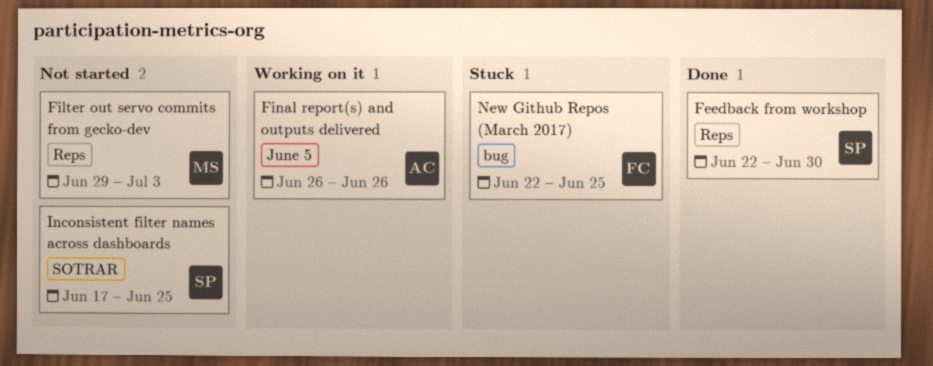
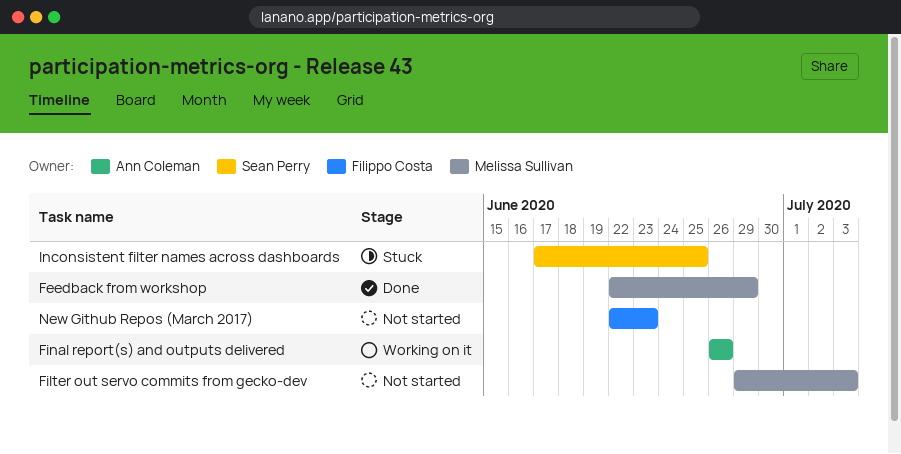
Feedback from workshop, owner: Sean Perry -> Melissa Sullivan
Feedback from workshop, due: Jun 30 -> Jun 29
Inconsistent filter names across dashboards, status: Not started -> Stuck
New Github Repos (March 2017), status: Stuck -> Not started
New Github Repos (March 2017), due: Jun 25 -> Jun 23

